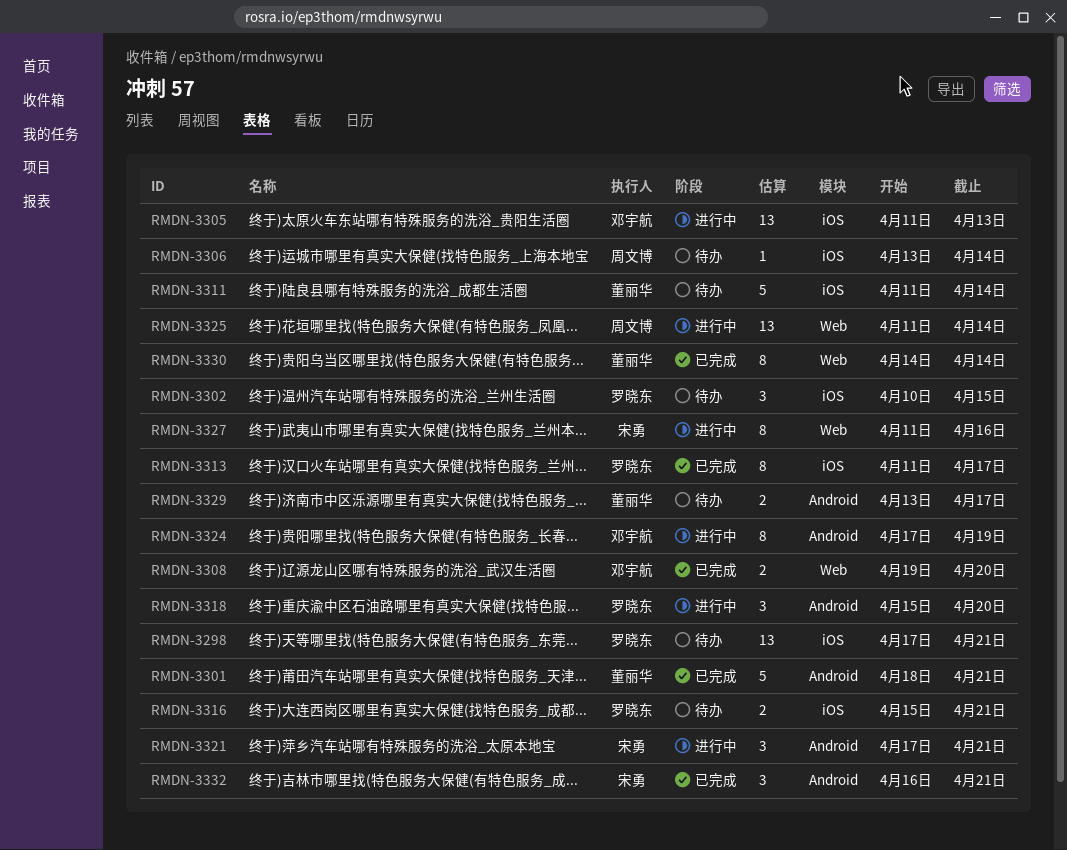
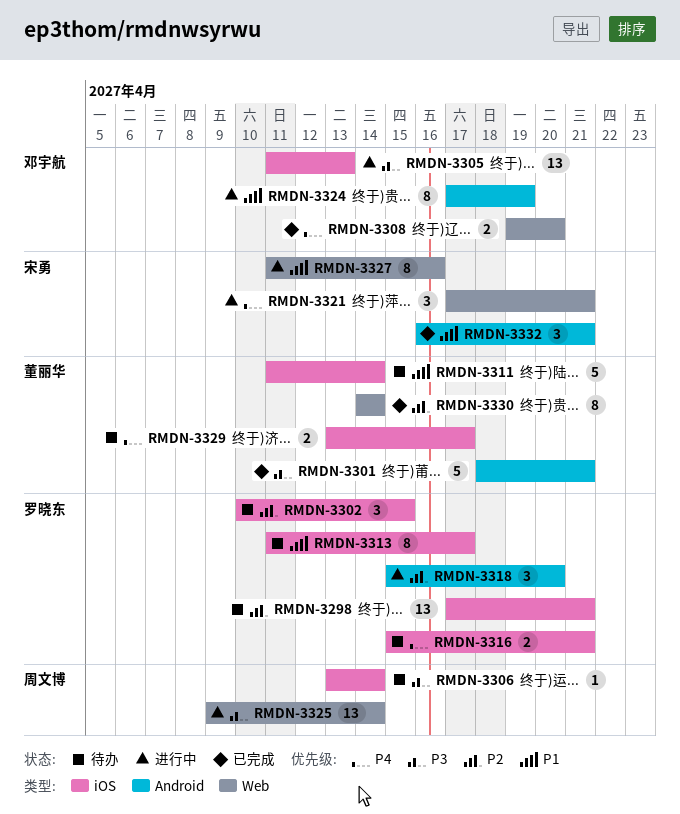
RMDN-3313, status: 已完成 -> 待办
RMDN-3321, label: Android -> Web
RMDN-3325, start: Apr 11 -> Apr 9
RMDN-3329, label: Android -> iOS

